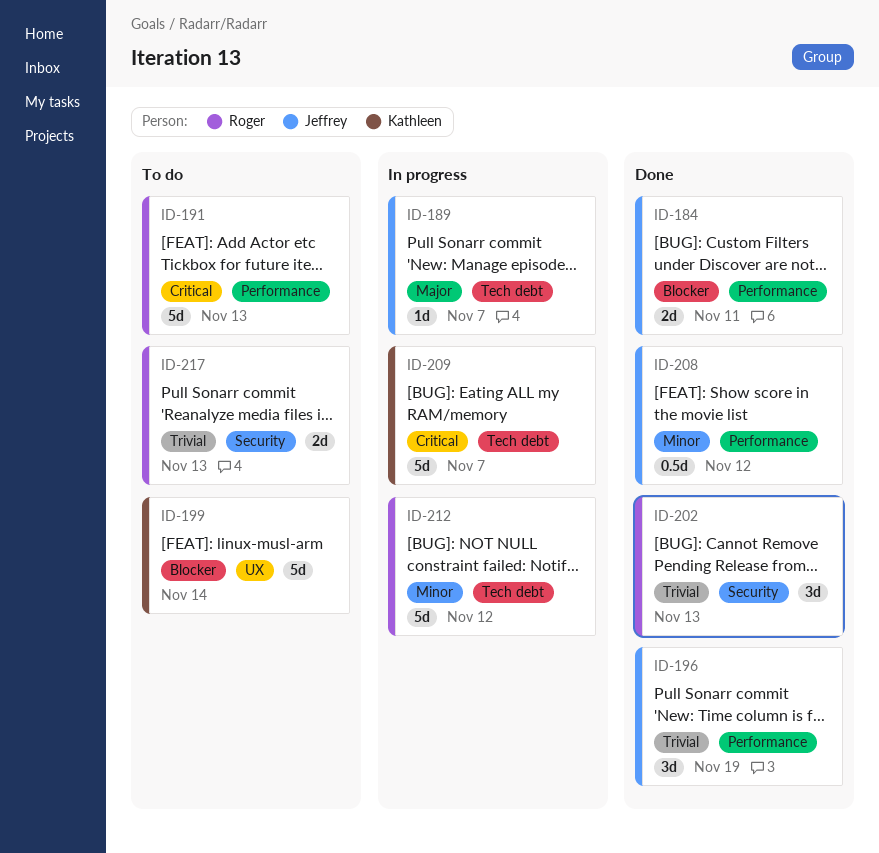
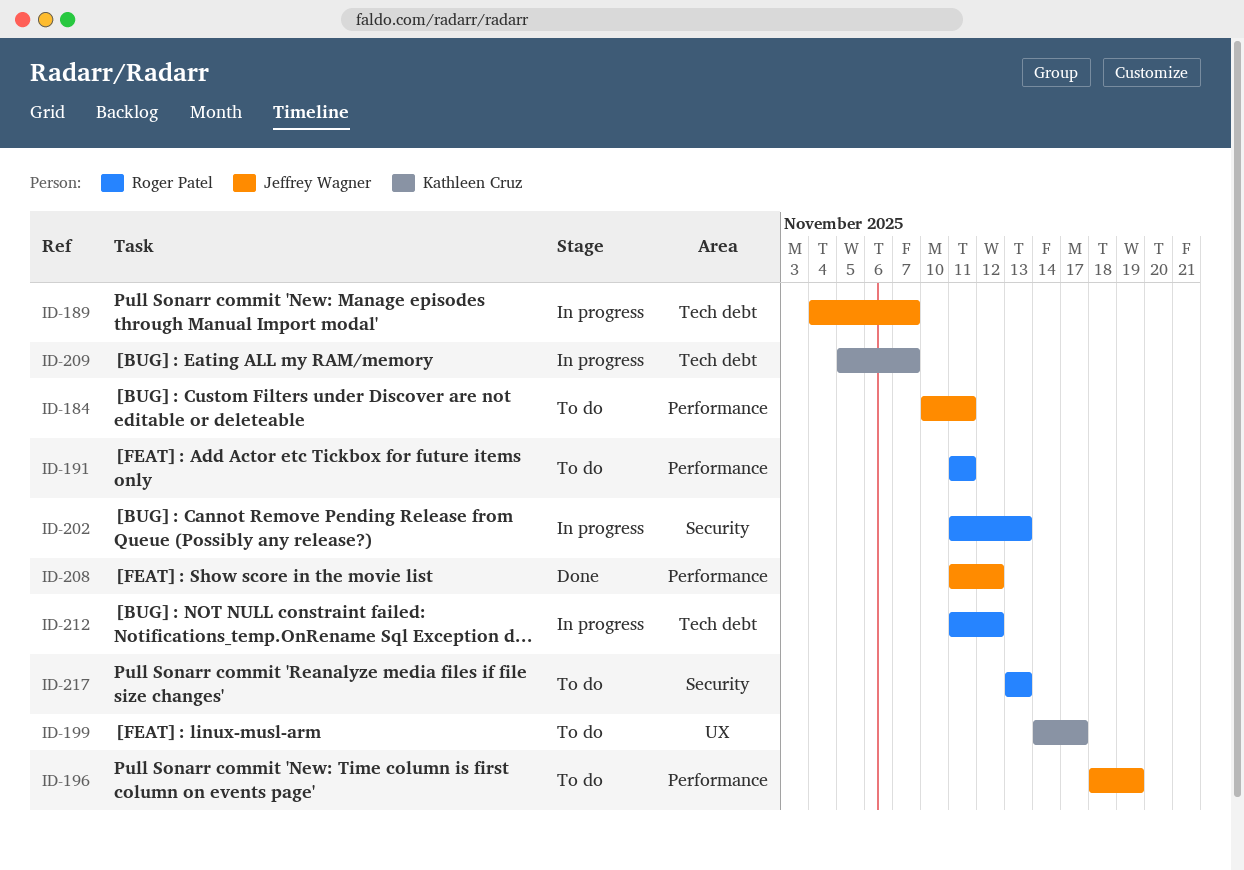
ID-184, status: Done -> To do
ID-191, due: Nov 13 -> Nov 11
ID-196, status: Done -> To do
ID-199, due: Nov 14 -> Nov 17
ID-202, status: Done -> In progress

